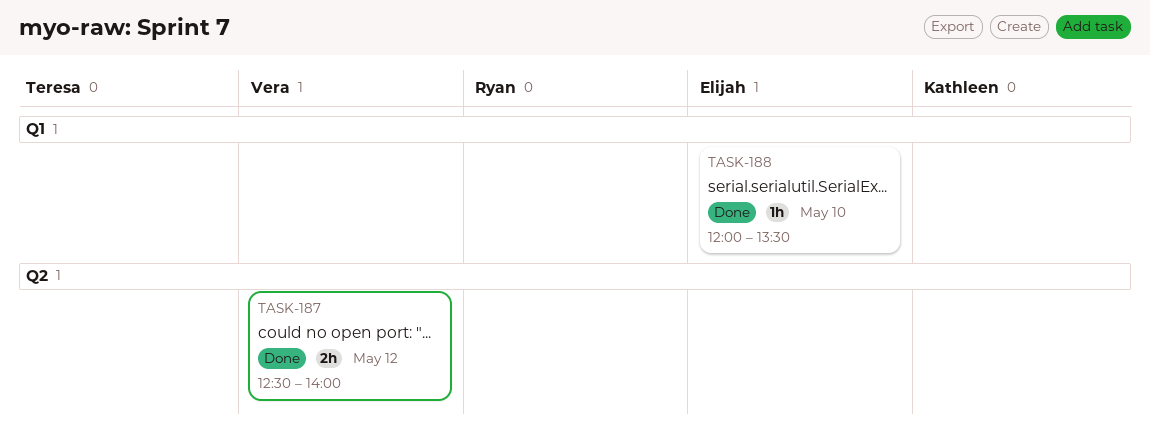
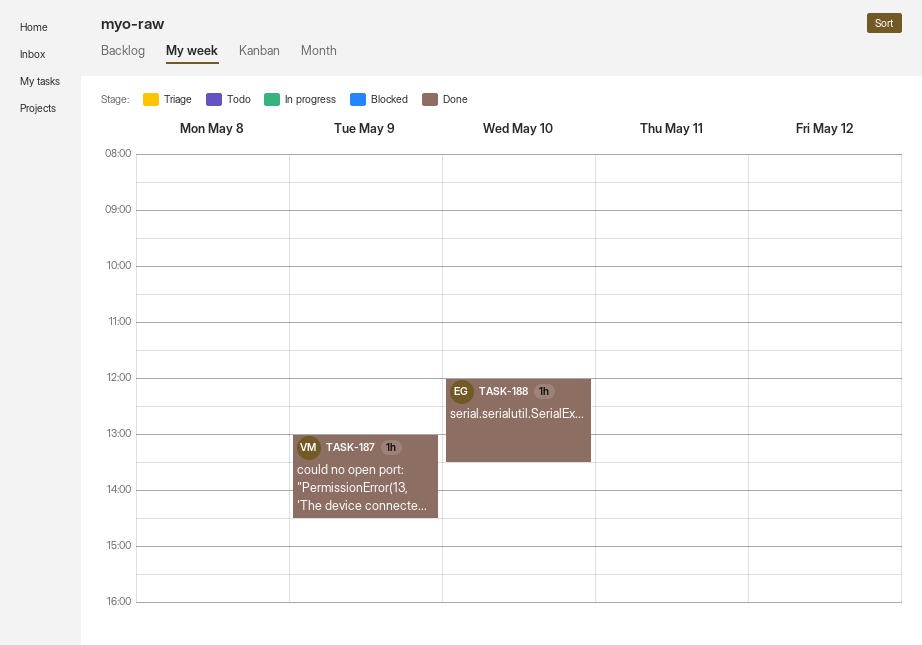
TASK-187, estimate: 2h -> 1h
TASK-187, day: May 12 -> May 9
TASK-187, begins: 12:30 -> 13:00
TASK-187, ends: 14:00 -> 14:30

